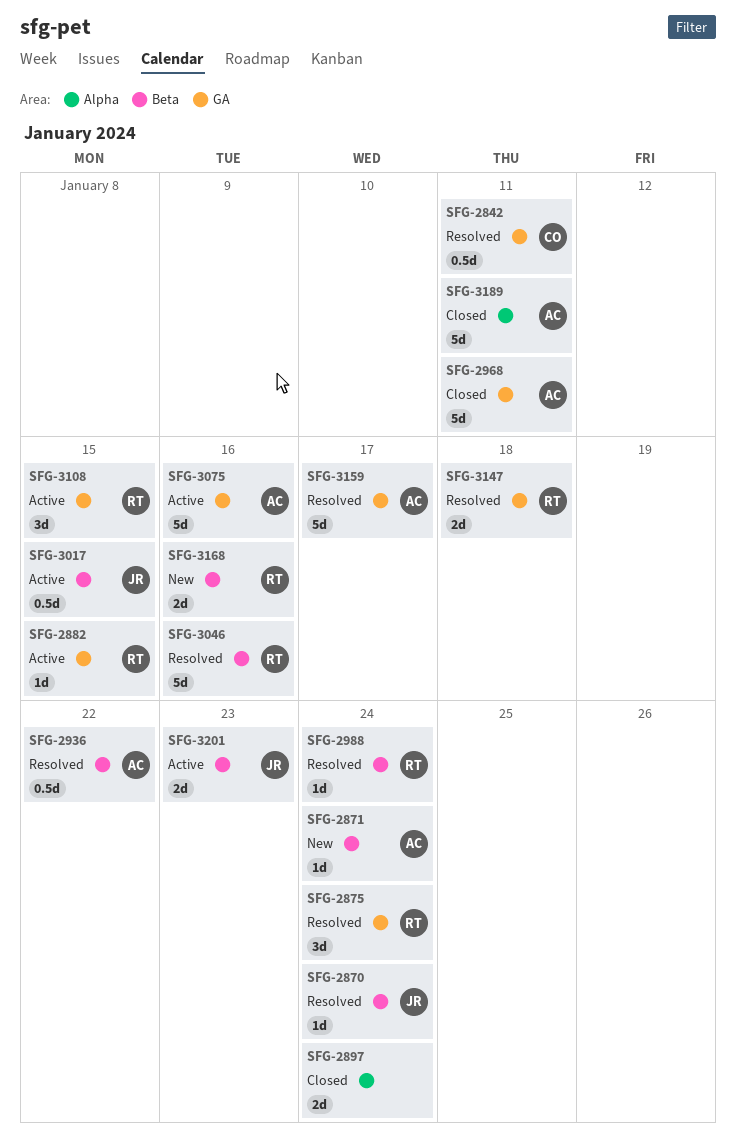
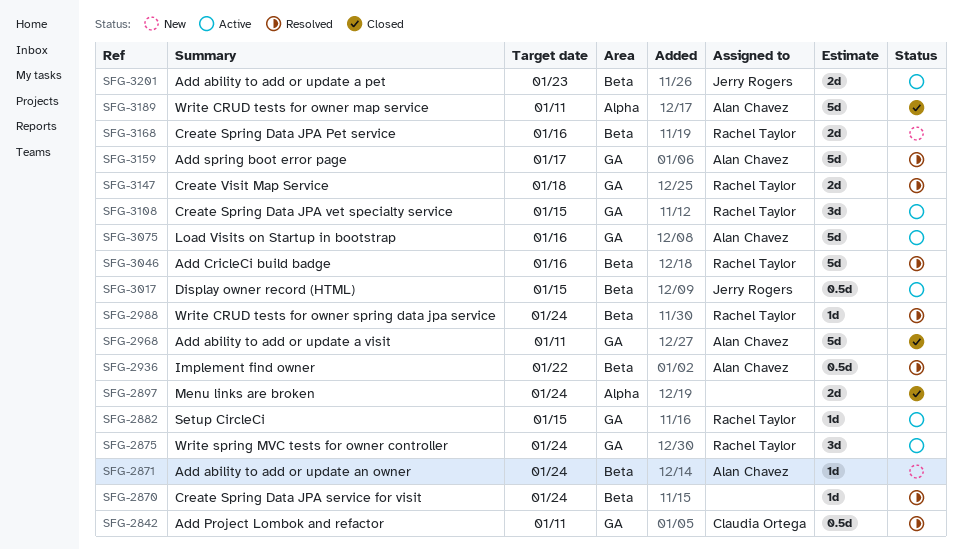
SFG-2870, owner: Jerry Rogers -> none
SFG-2875, status: Resolved -> Active

